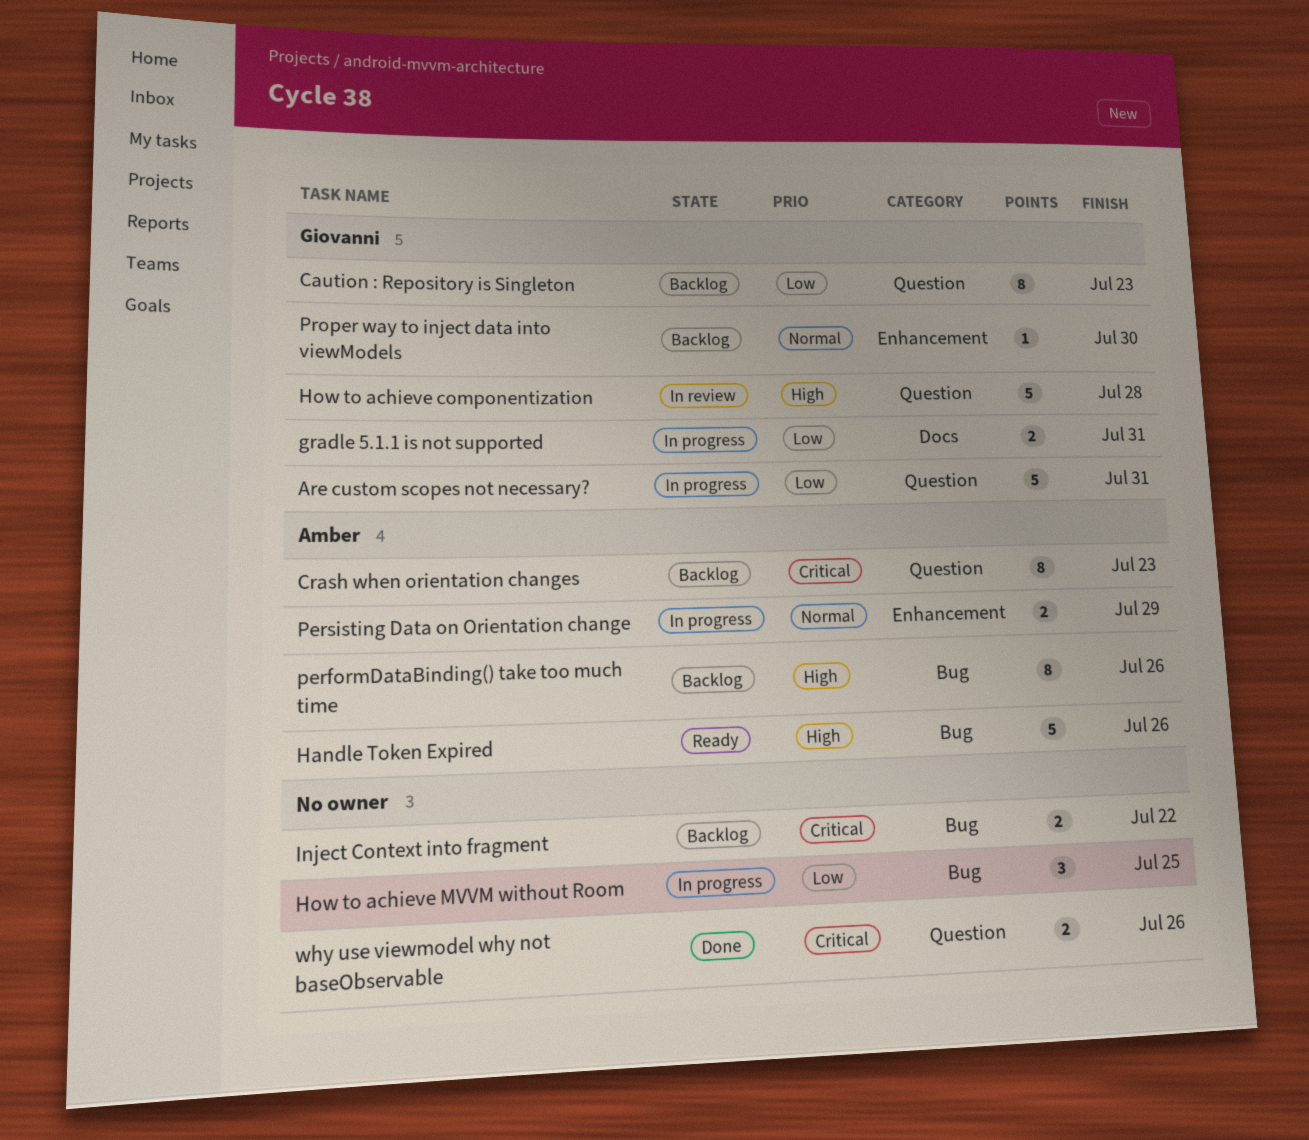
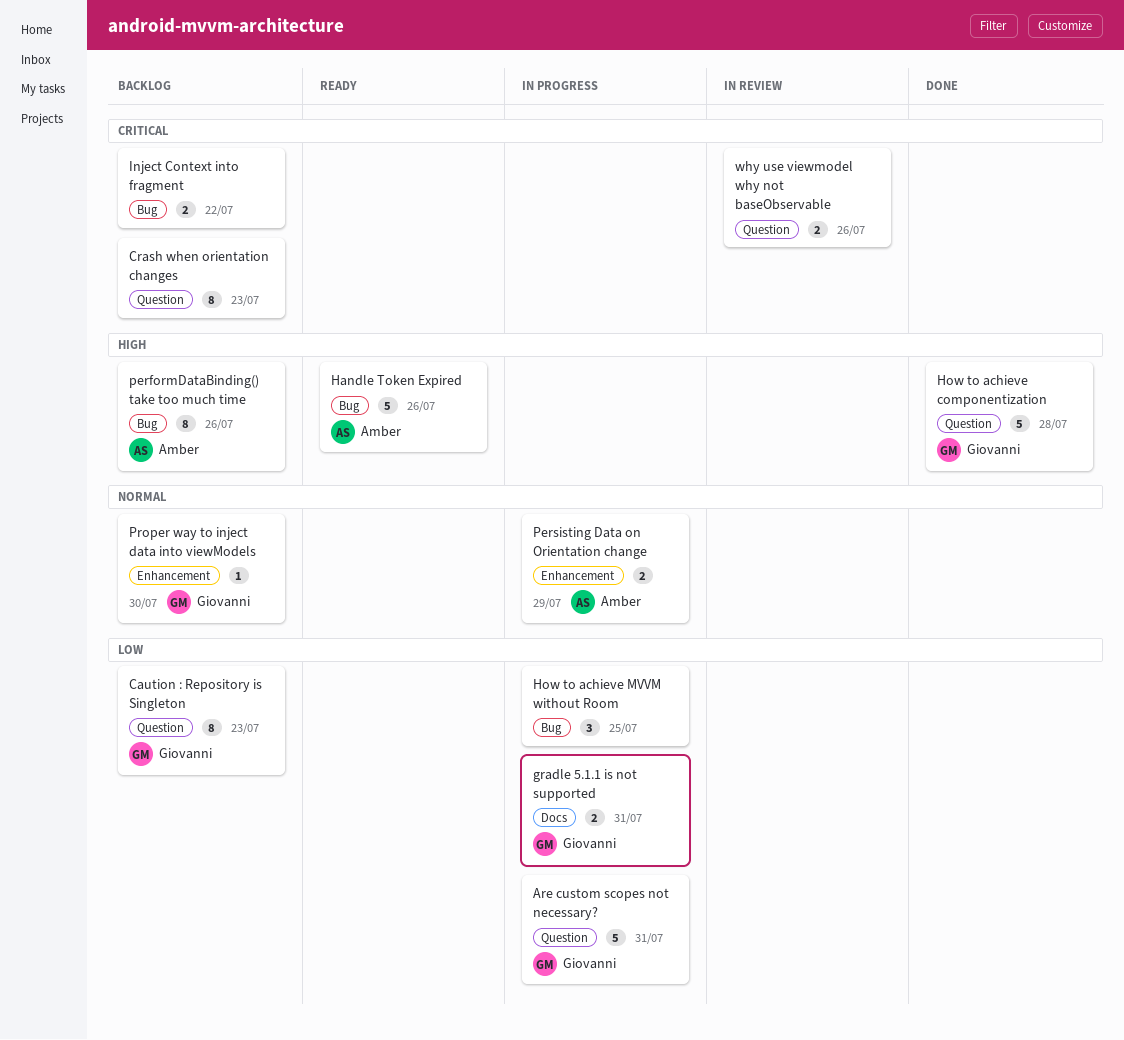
Crash when orientation changes, owner: Amber -> none
How to achieve componentization, status: In review -> Done
why use viewmodel why not baseObservable, status: Done -> In review

